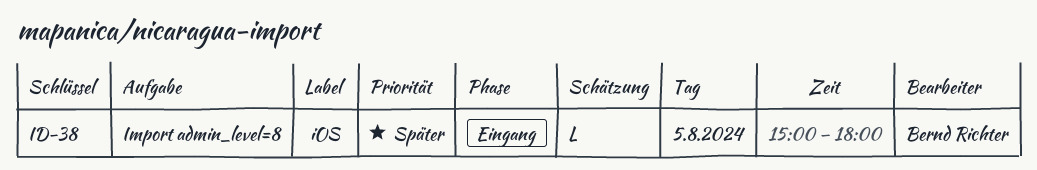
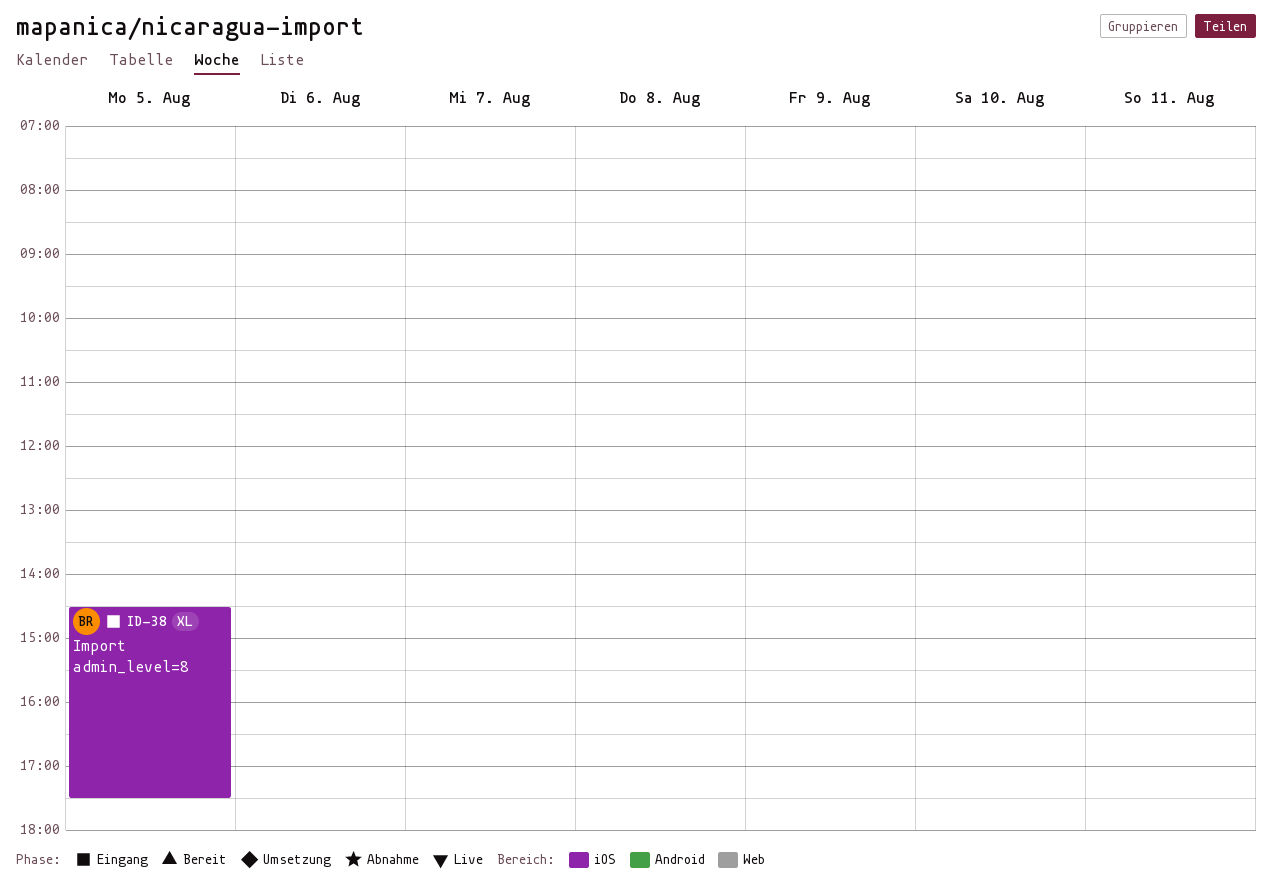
ID-38, estimate: L -> XL
ID-38, begins: 15:00 -> 14:30
ID-38, ends: 18:00 -> 17:30

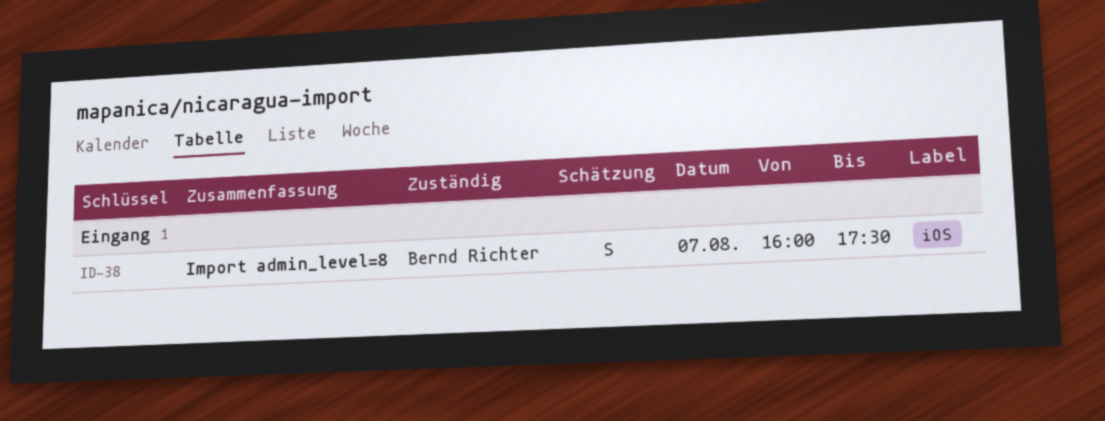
ID-38, estimate: XL -> S
ID-38, day: Aug 5 -> Aug 7
ID-38, begins: 14:30 -> 16:00

